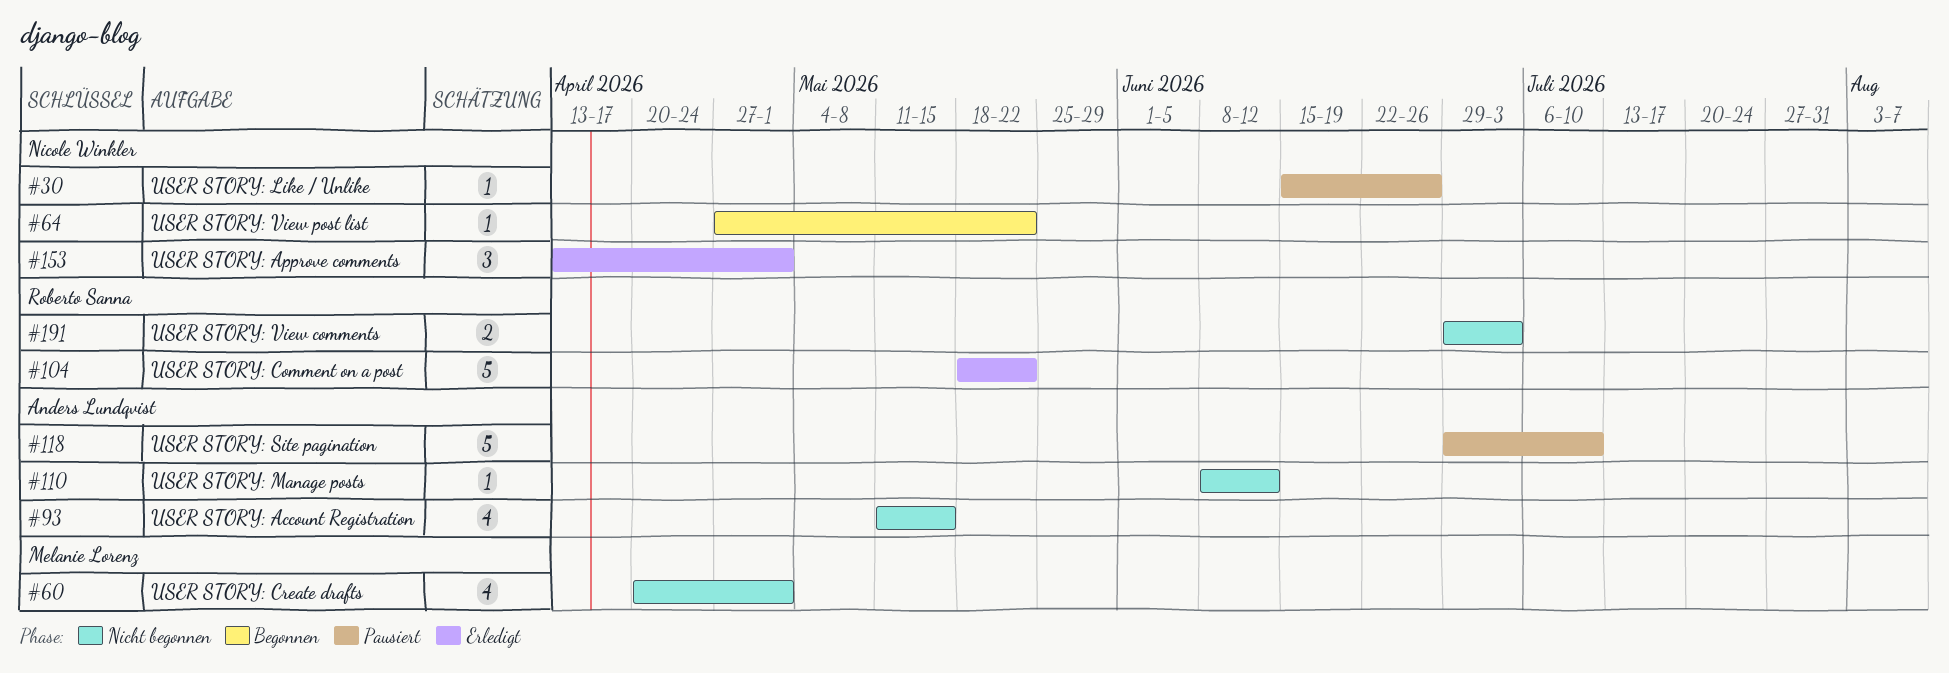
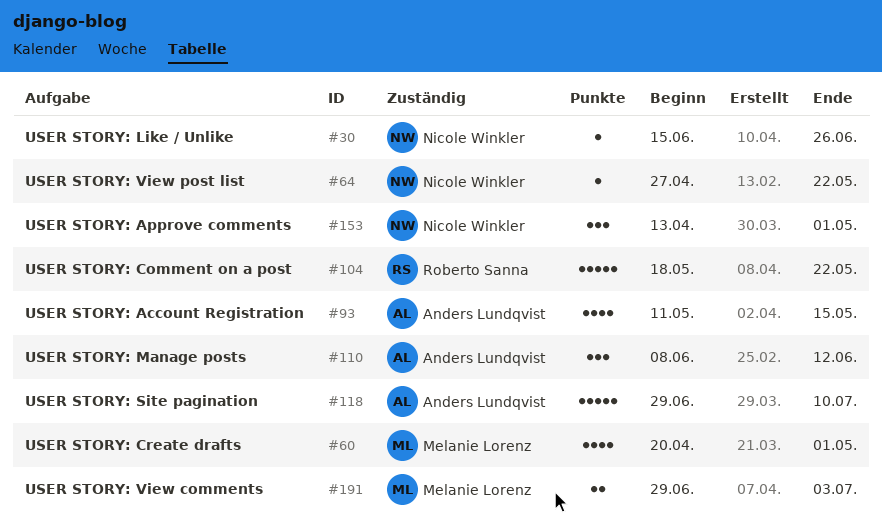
#110, estimate: 1 -> 3
#191, owner: Roberto Sanna -> Melanie Lorenz

